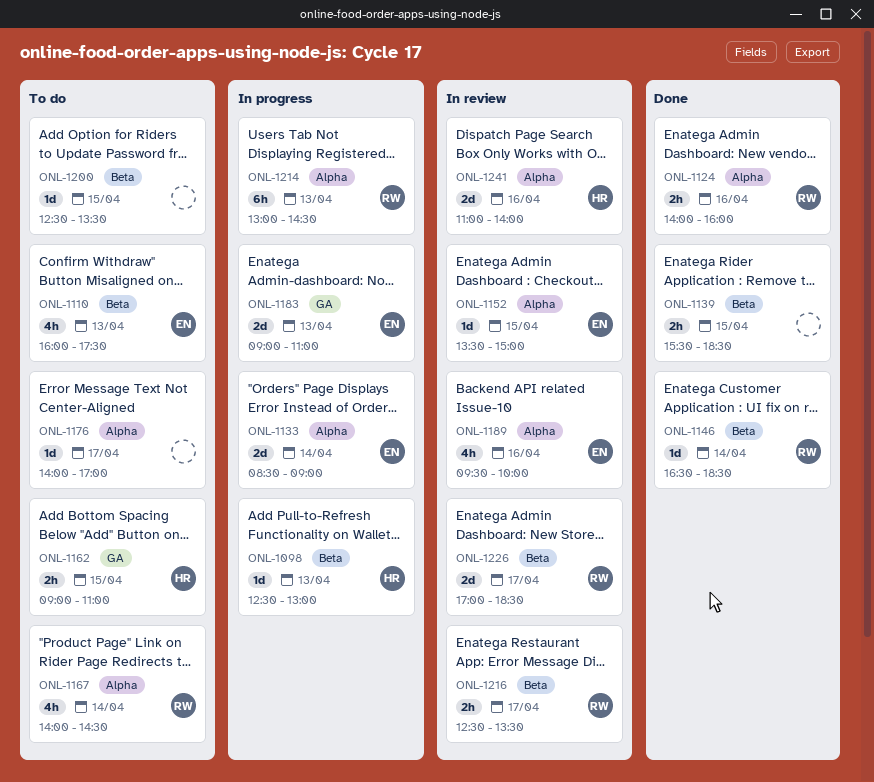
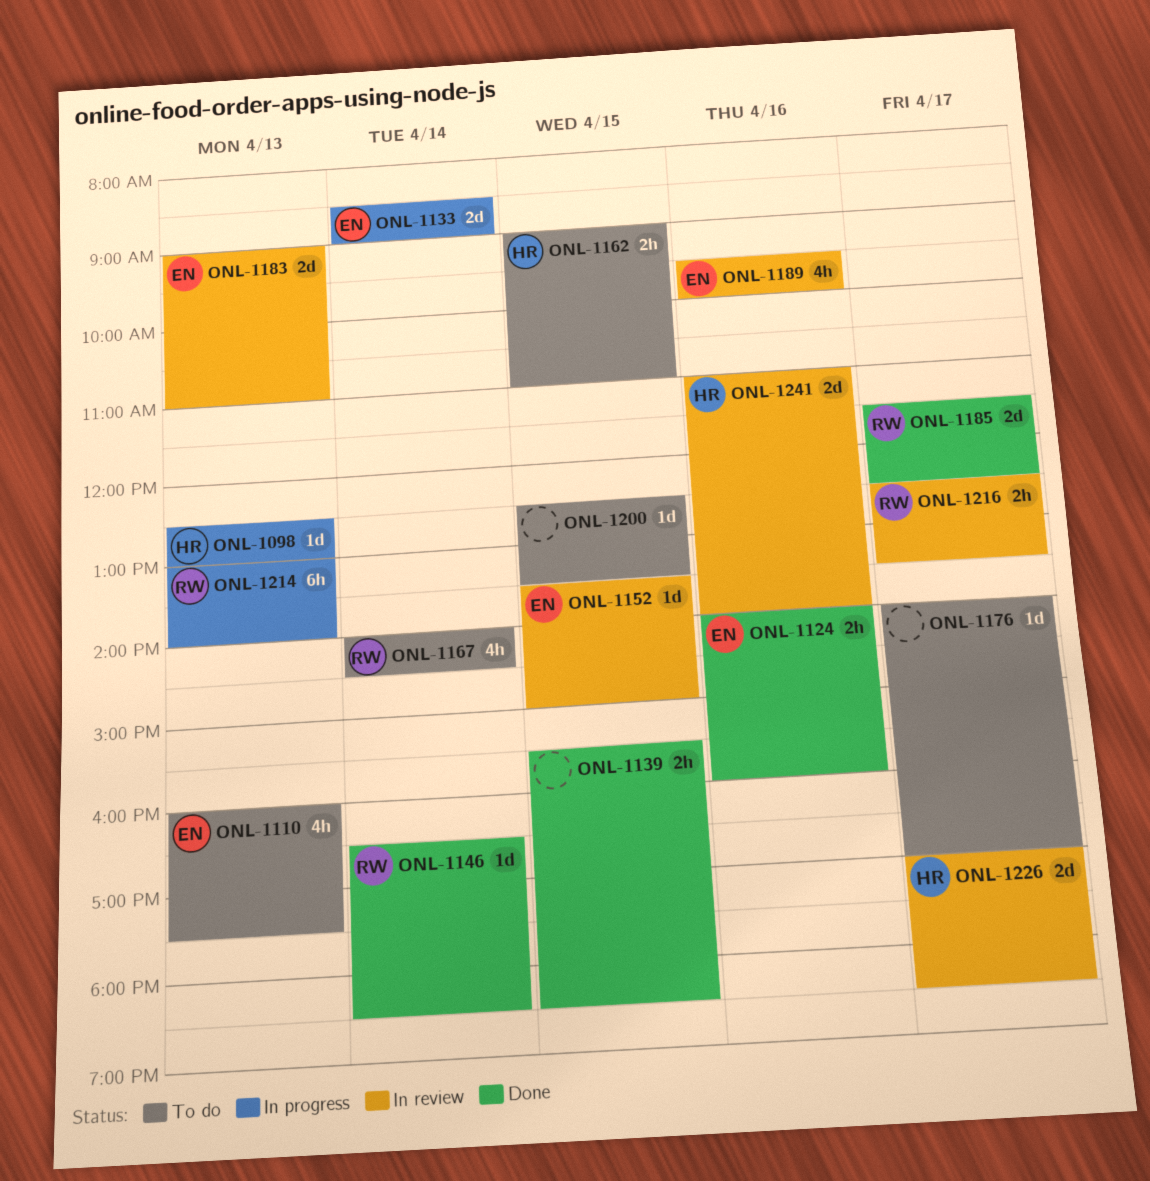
ONL-1124, owner: RW -> EN
ONL-1183, status: In progress -> In review
ONL-1185: none -> present
ONL-1214, ends: 14:30 -> 14:00
ONL-1226, owner: RW -> HR

